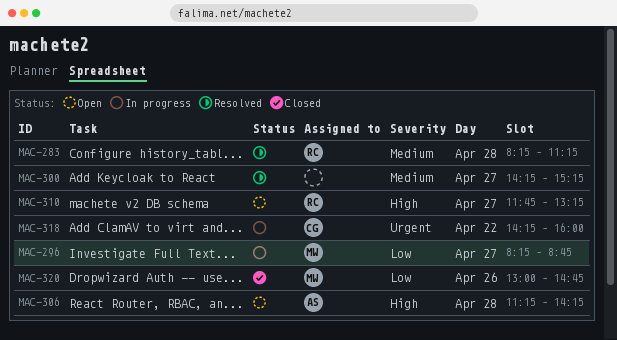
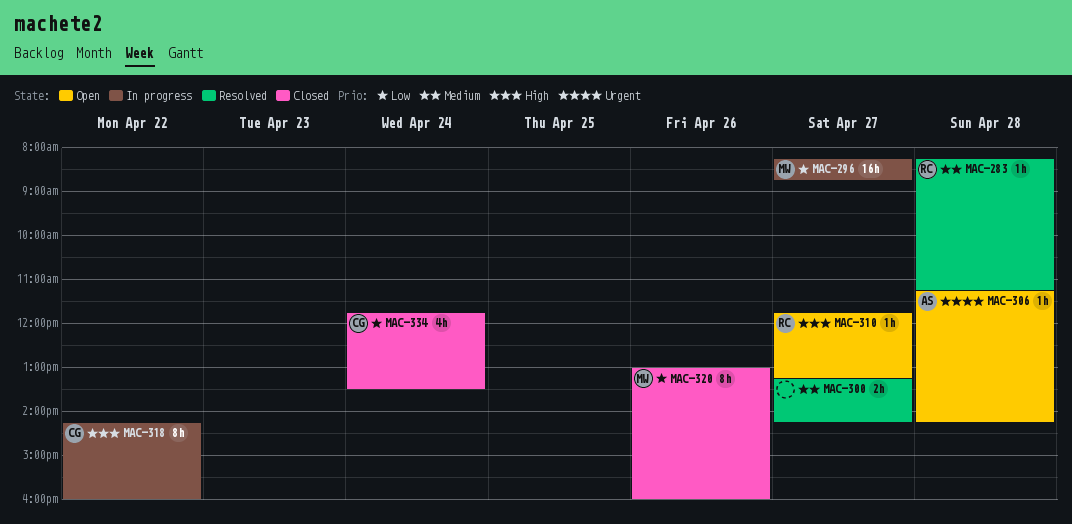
MAC-300, begins: 14:15 -> 13:15
MAC-300, ends: 15:15 -> 14:15
MAC-306, priority: High -> Urgent
MAC-318, priority: Urgent -> High
MAC-320, ends: 14:45 -> 16:00
MAC-334: none -> present

